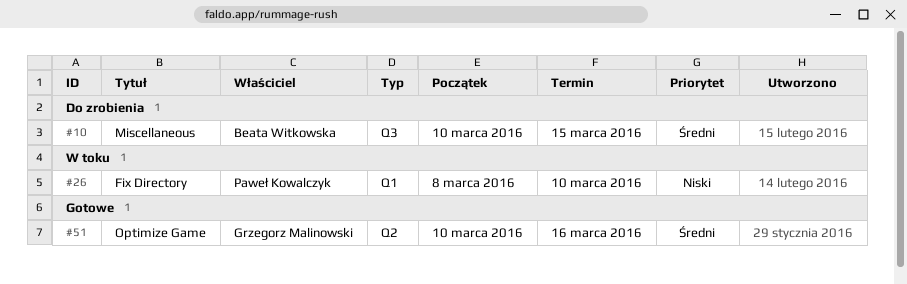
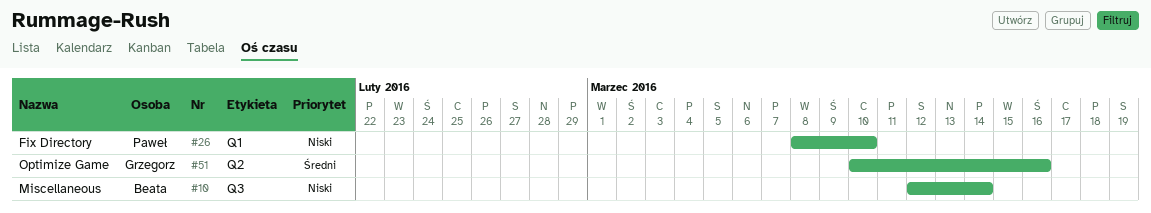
#10, priority: Średni -> Niski
#10, start: Mar 10 -> Mar 12
#10, due: Mar 15 -> Mar 14

